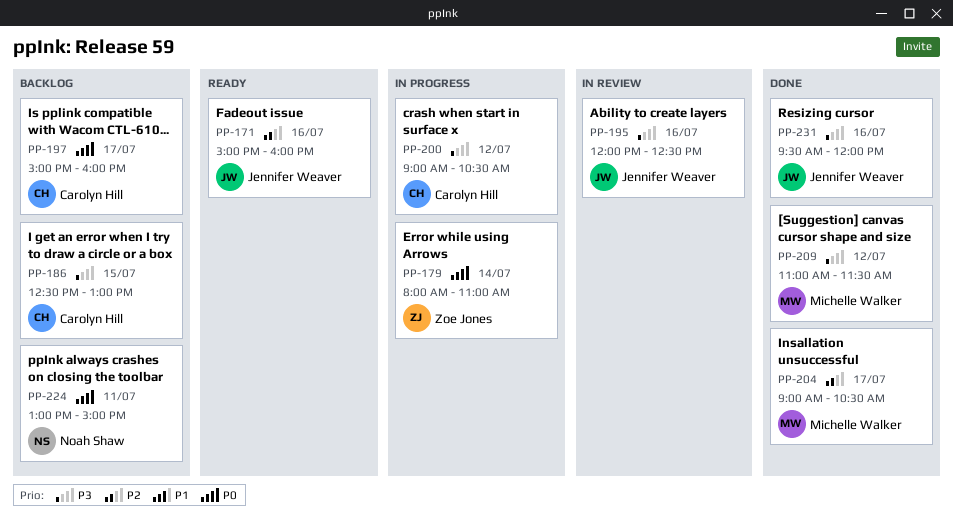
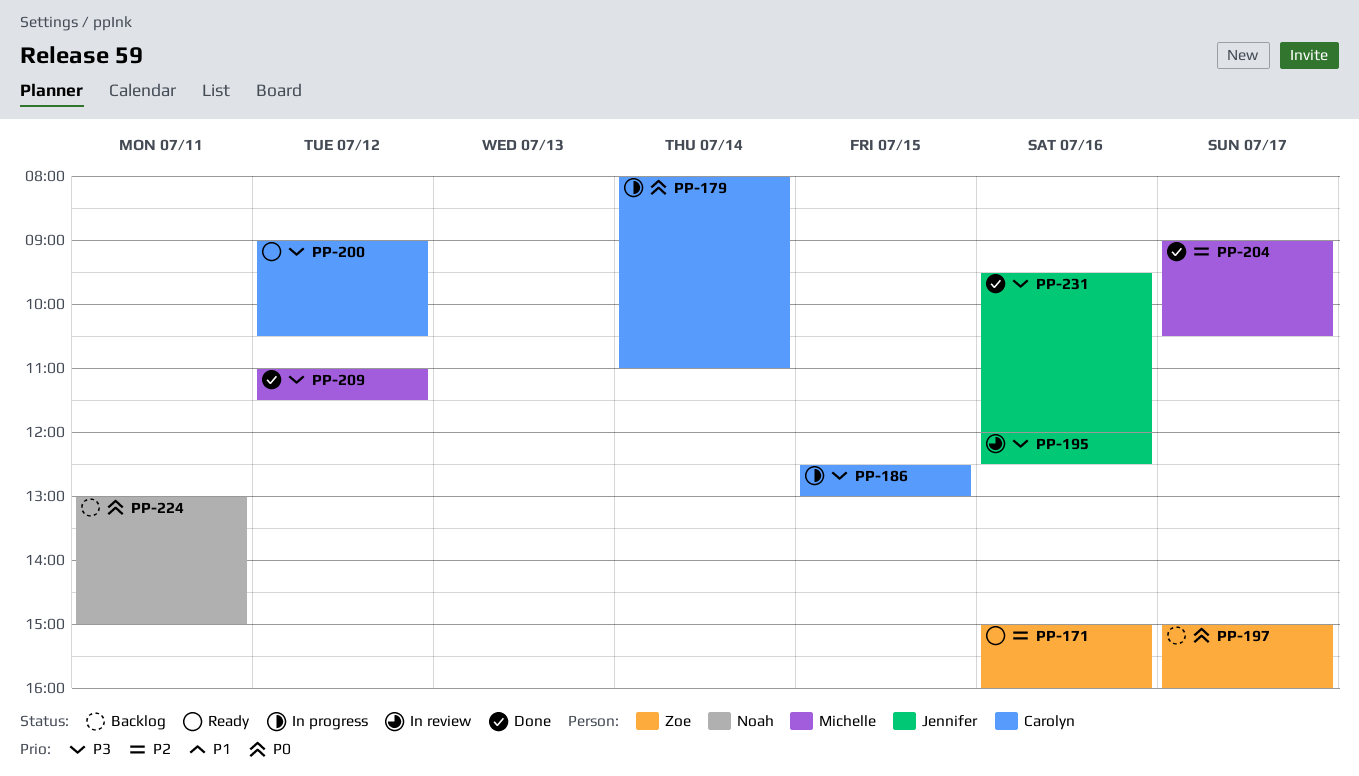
PP-171, owner: Jennifer Weaver -> Zoe Jones
PP-179, owner: Zoe Jones -> Carolyn Hill
PP-186, status: Backlog -> In progress
PP-197, owner: Carolyn Hill -> Zoe Jones
PP-200, status: In progress -> Ready

